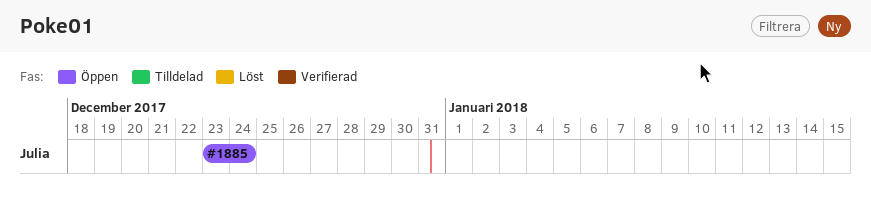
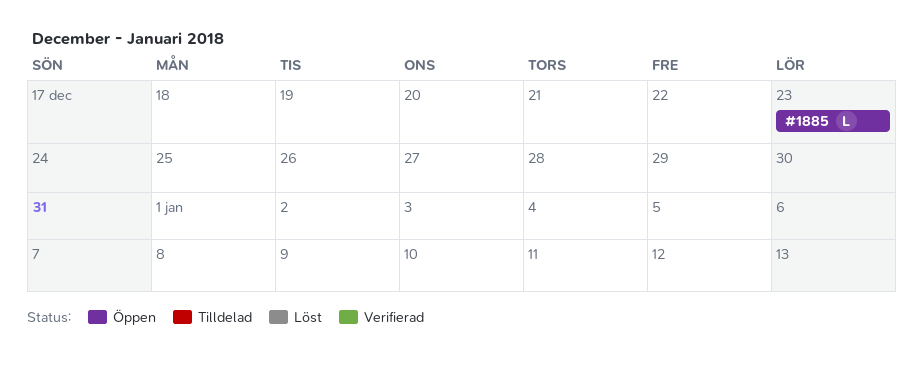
#1885, due: Dec 24 -> Dec 23

